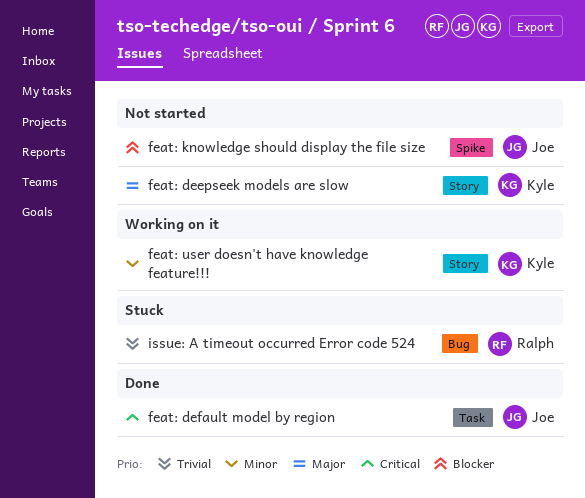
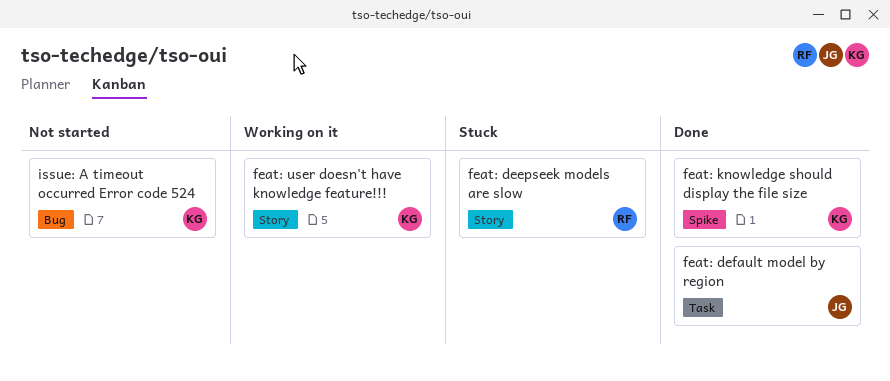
feat: deepseek models are slow, status: Not started -> Stuck
feat: deepseek models are slow, owner: Kyle -> Ralph
feat: knowledge should display the file size, status: Not started -> Done
feat: knowledge should display the file size, owner: Joe -> Kyle
issue: A timeout occurred Error code 524, status: Stuck -> Not started
issue: A timeout occurred Error code 524, owner: Ralph -> Kyle

